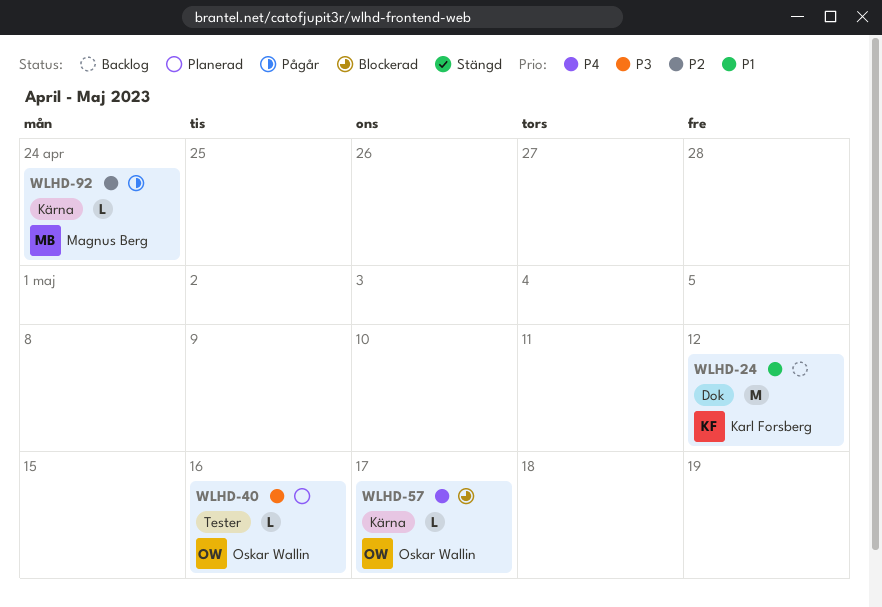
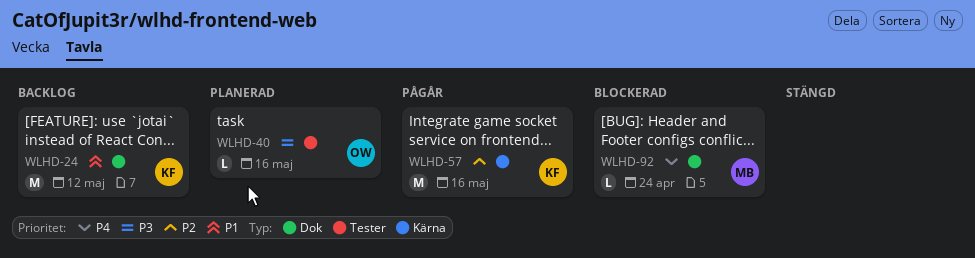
WLHD-57, status: Blockerad -> Pågår
WLHD-57, owner: Oskar Wallin -> Karl Forsberg
WLHD-57, priority: P4 -> P2
WLHD-57, estimate: L -> M
WLHD-57, due: May 17 -> May 16
WLHD-92, status: Pågår -> Blockerad
WLHD-92, priority: P2 -> P4
WLHD-92, label: Kärna -> Dok

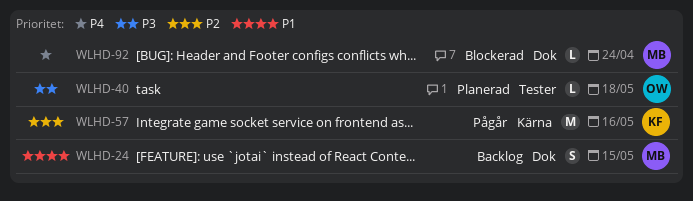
WLHD-24, owner: KF -> MB
WLHD-24, estimate: M -> S
WLHD-24, due: May 12 -> May 15
WLHD-40, due: May 16 -> May 18

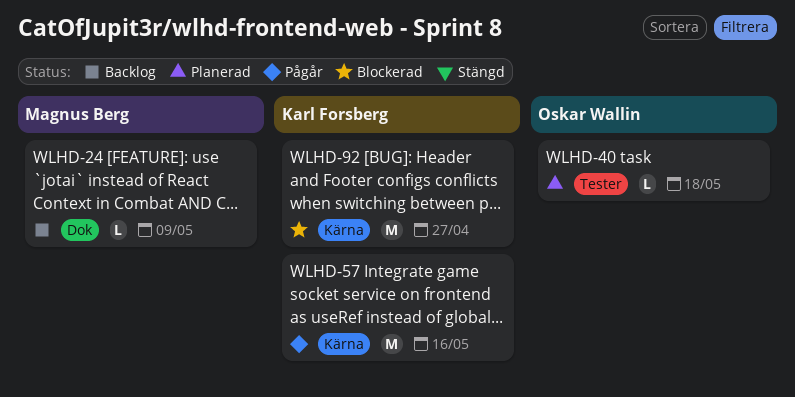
WLHD-24, estimate: S -> L
WLHD-24, due: May 15 -> May 9
WLHD-92, owner: Magnus Berg -> Karl Forsberg
WLHD-92, label: Dok -> Kärna
WLHD-92, estimate: L -> M
WLHD-92, due: Apr 24 -> Apr 27

